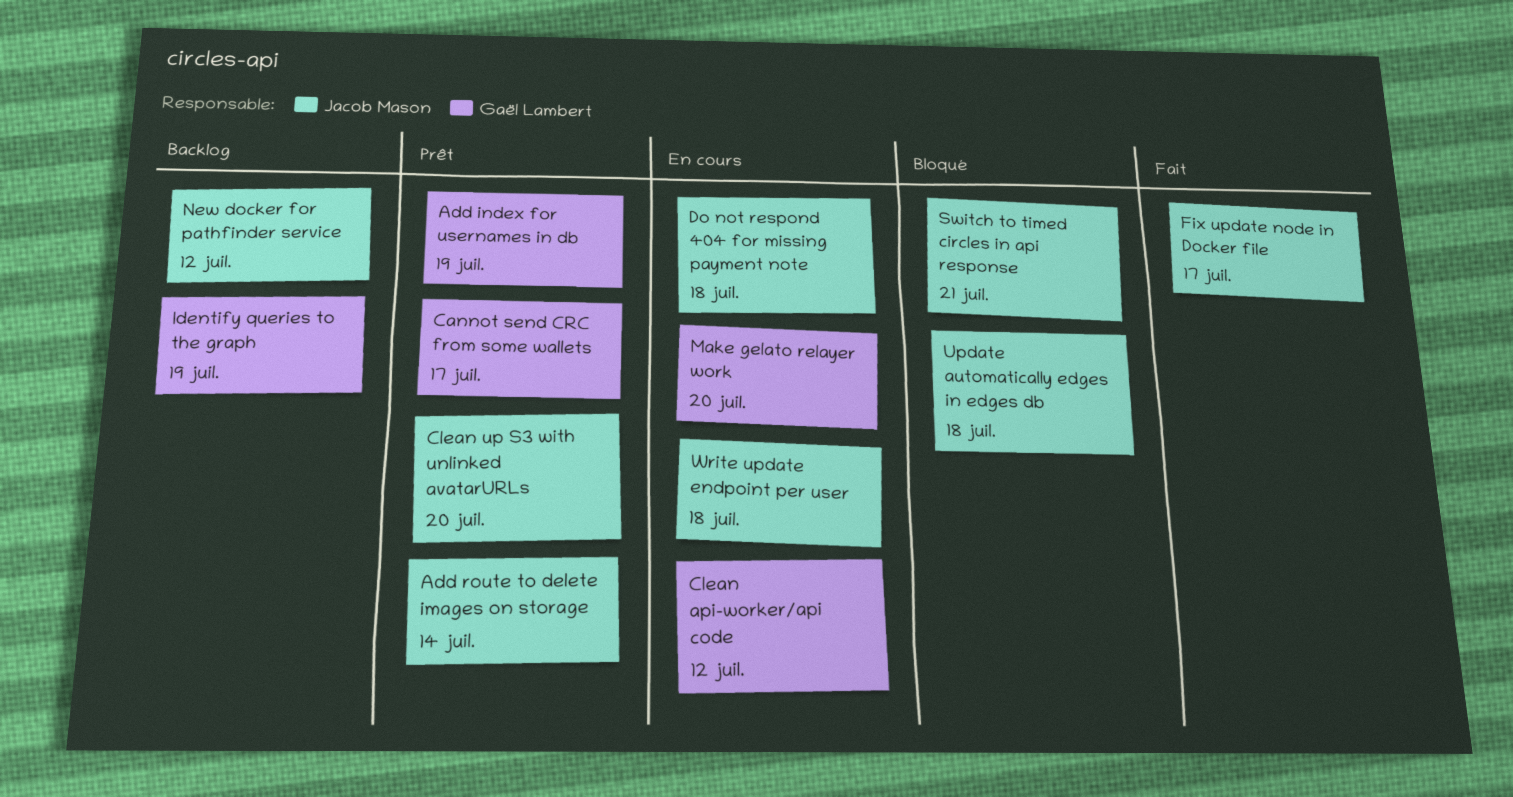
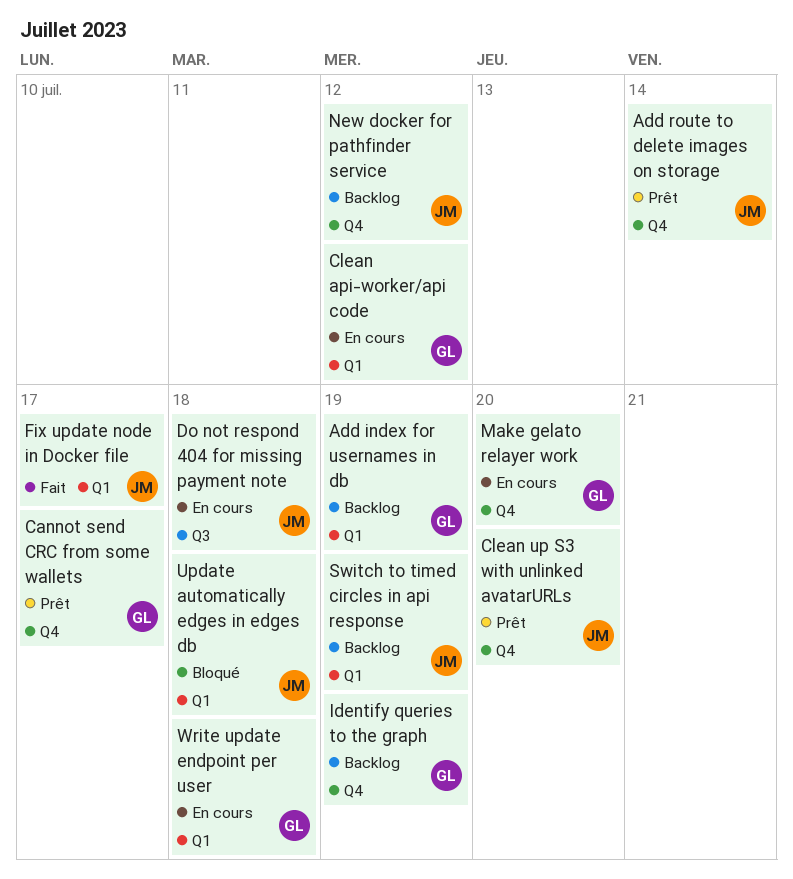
Add index for usernames in db, status: Prêt -> Backlog
Switch to timed circles in api response, status: Bloqué -> Backlog
Switch to timed circles in api response, due: Jul 21 -> Jul 19
Write update endpoint per user, owner: Jacob Mason -> Gaël Lambert

